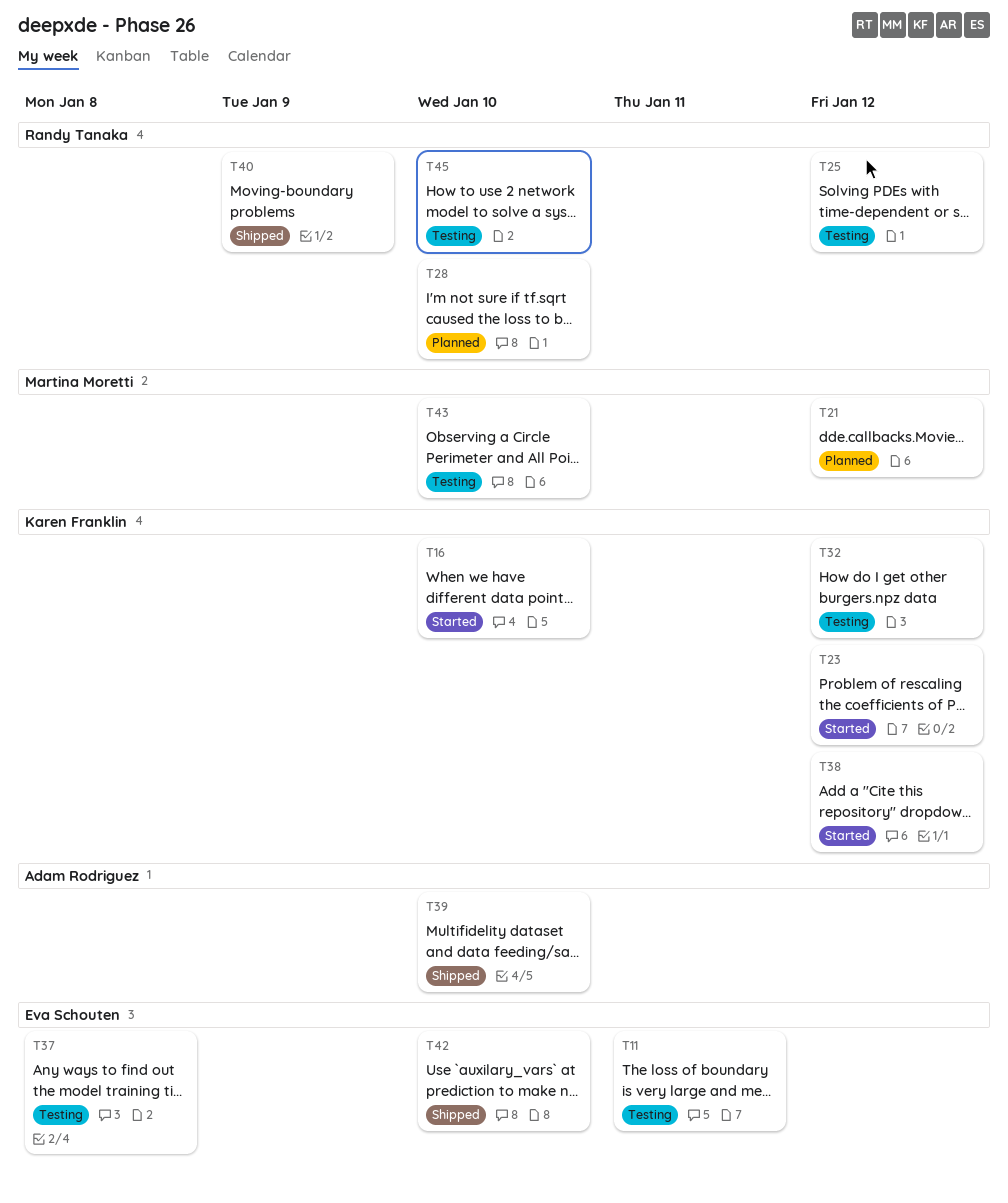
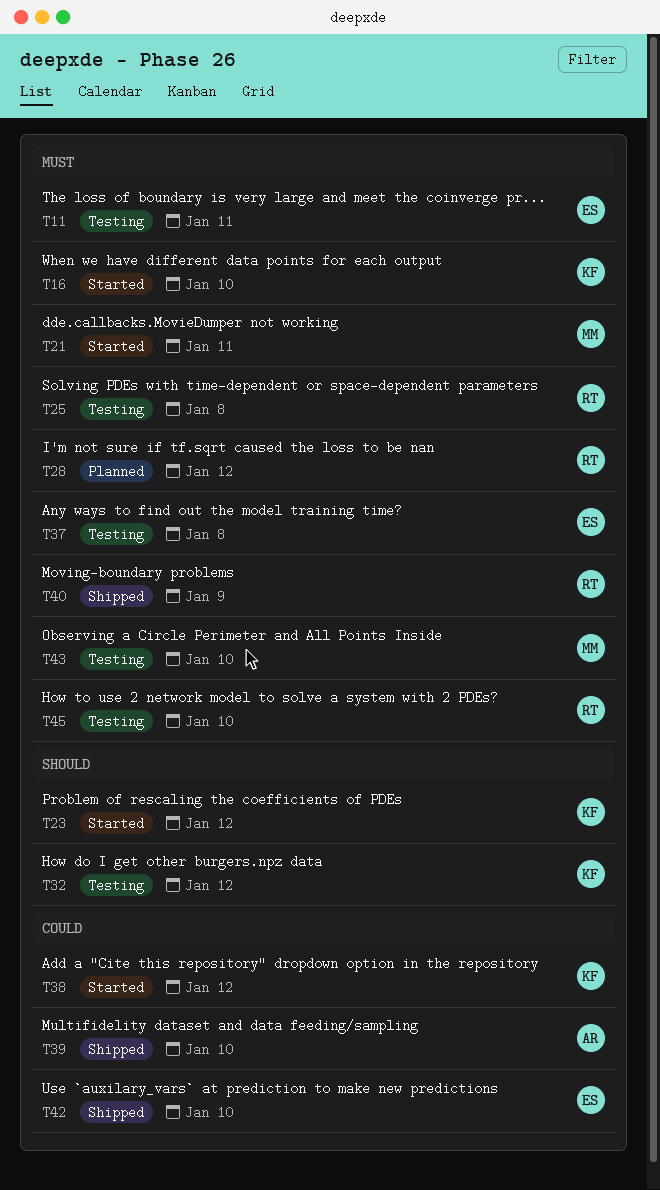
T21, status: Planned -> Started
T21, due: Jan 12 -> Jan 11
T25, due: Jan 12 -> Jan 8
T28, due: Jan 10 -> Jan 12

